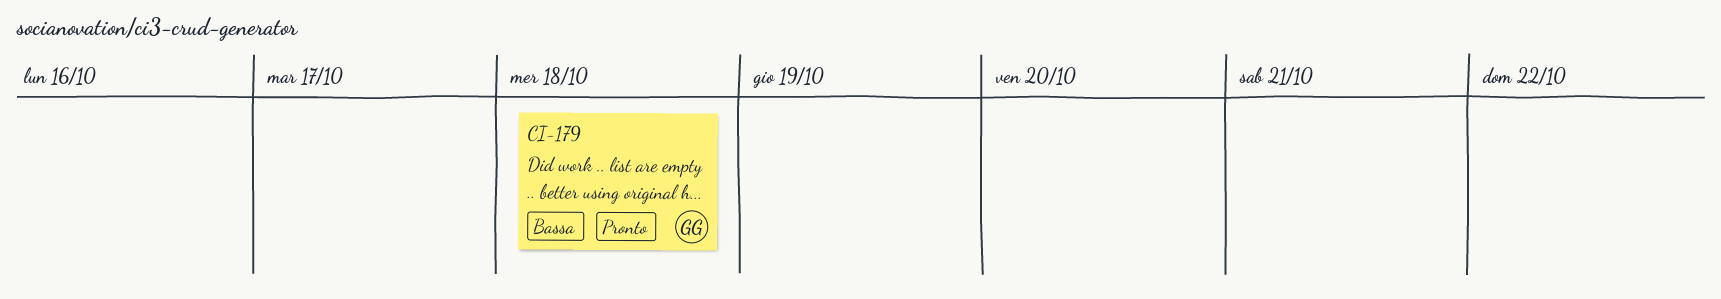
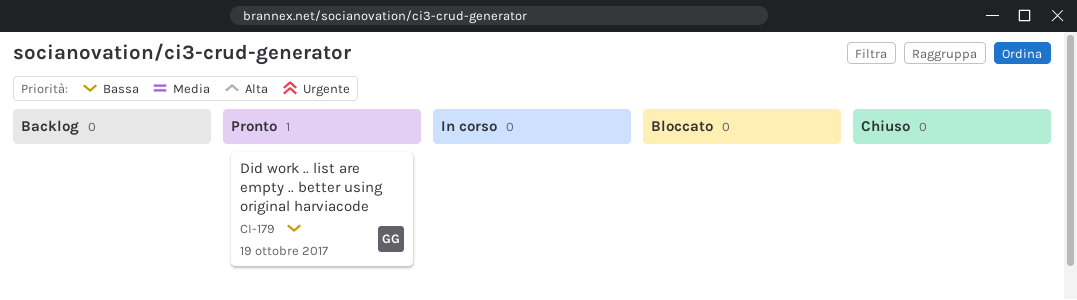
CI-179, due: Oct 18 -> Oct 19

